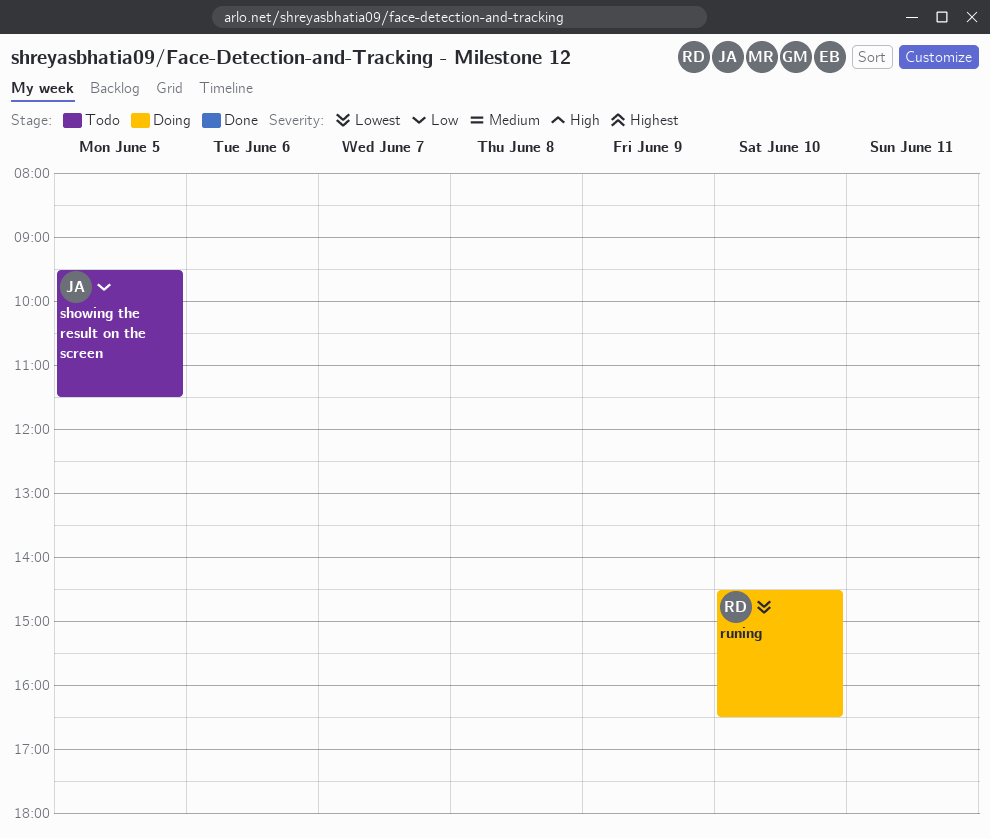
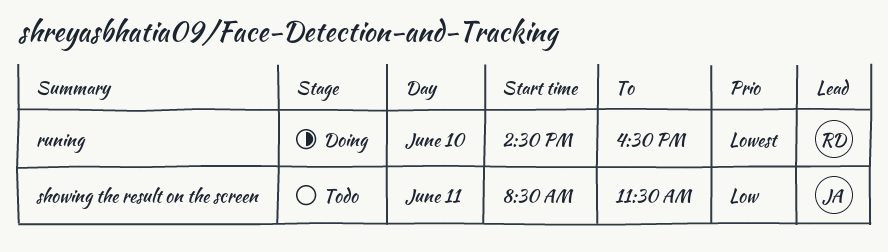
showing the result on the screen, day: Jun 5 -> Jun 11
showing the result on the screen, begins: 09:30 -> 08:30

